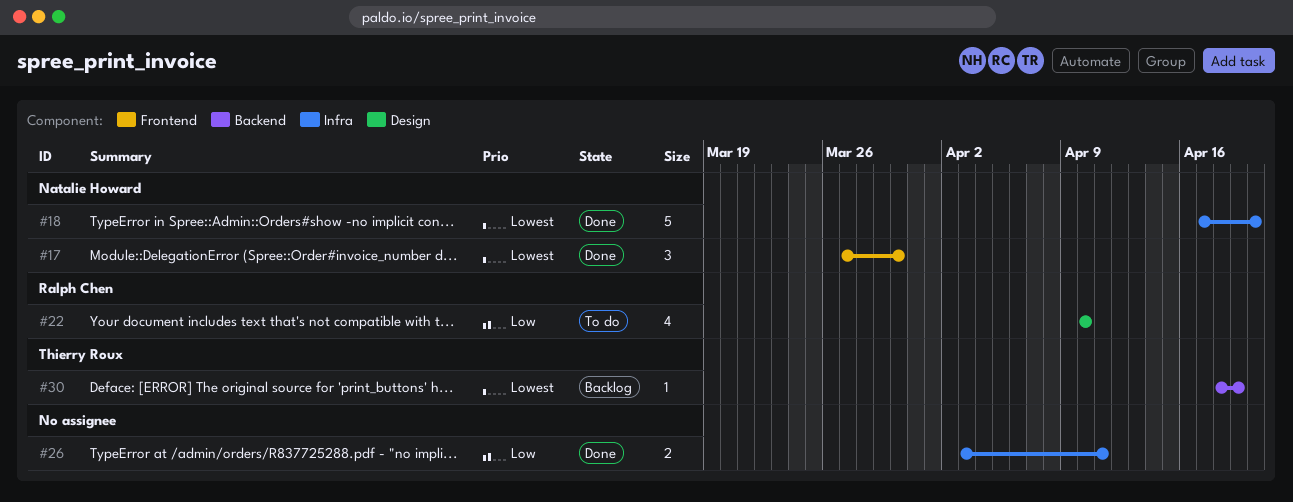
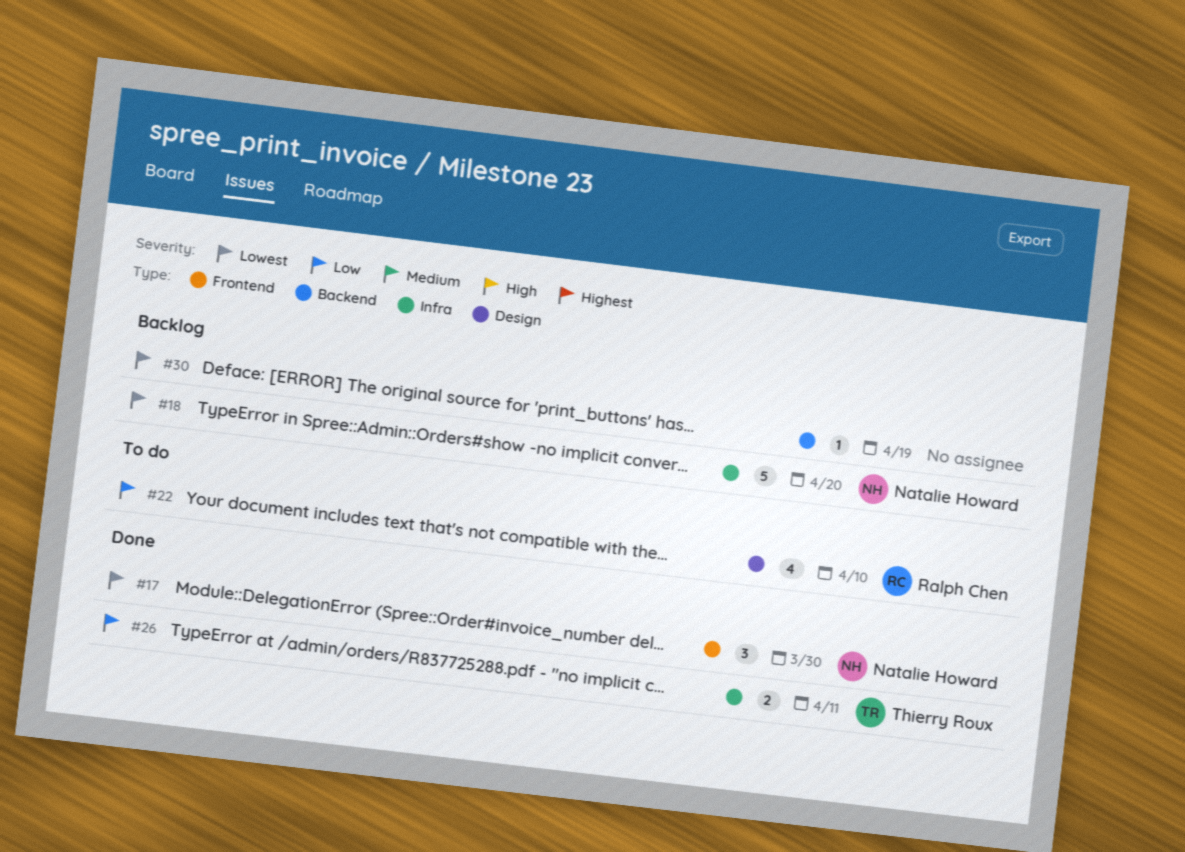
#18, status: Done -> Backlog
#26, owner: none -> Thierry Roux
#30, owner: Thierry Roux -> none

